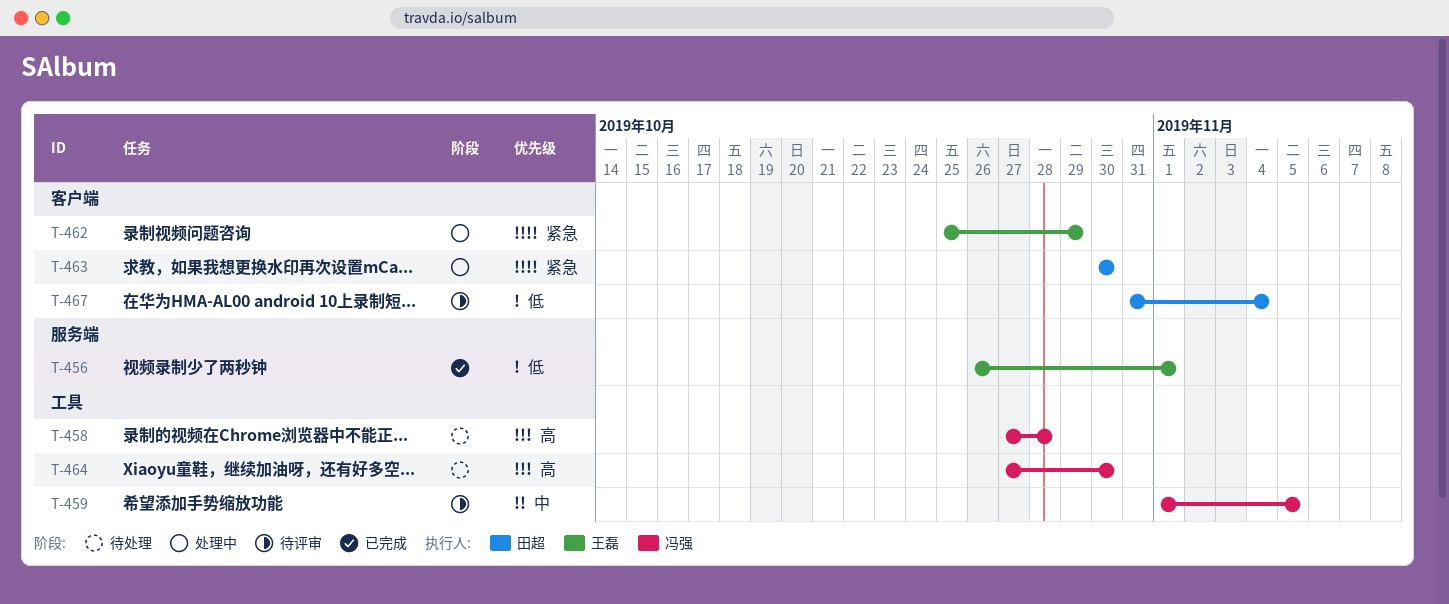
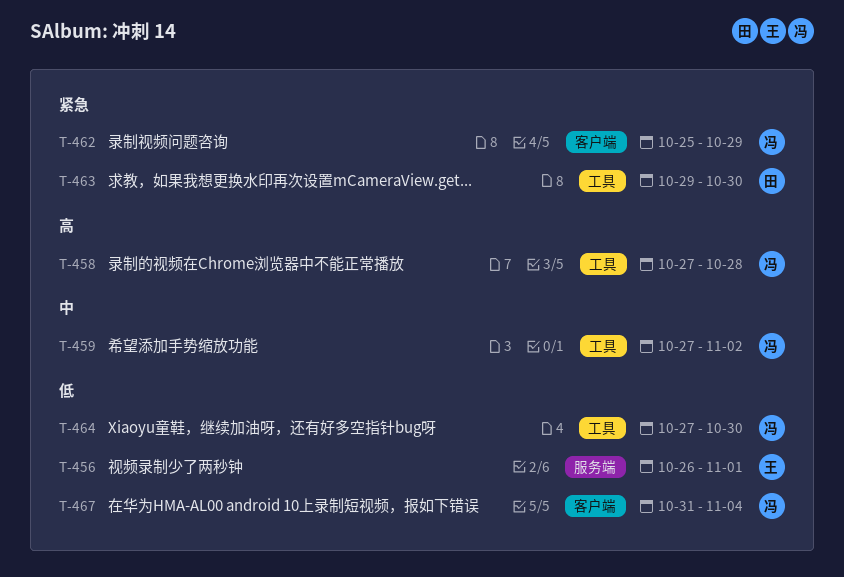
T-459, start: Nov 1 -> Oct 27
T-459, due: Nov 5 -> Nov 2
T-462, owner: 王磊 -> 冯强
T-463, label: 客户端 -> 工具
T-463, start: Oct 30 -> Oct 29
T-464, priority: 高 -> 低
T-467, owner: 田超 -> 冯强

